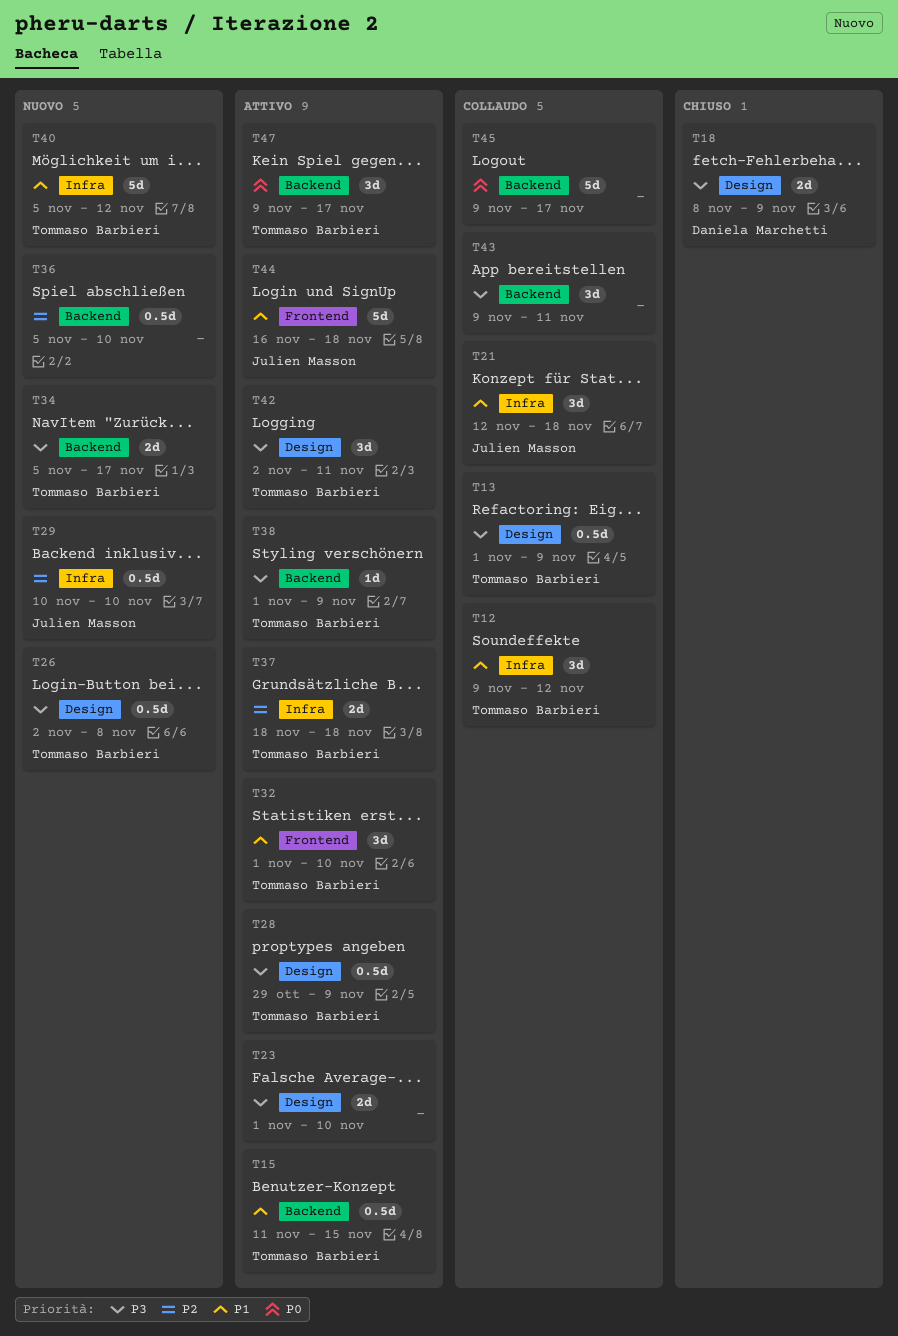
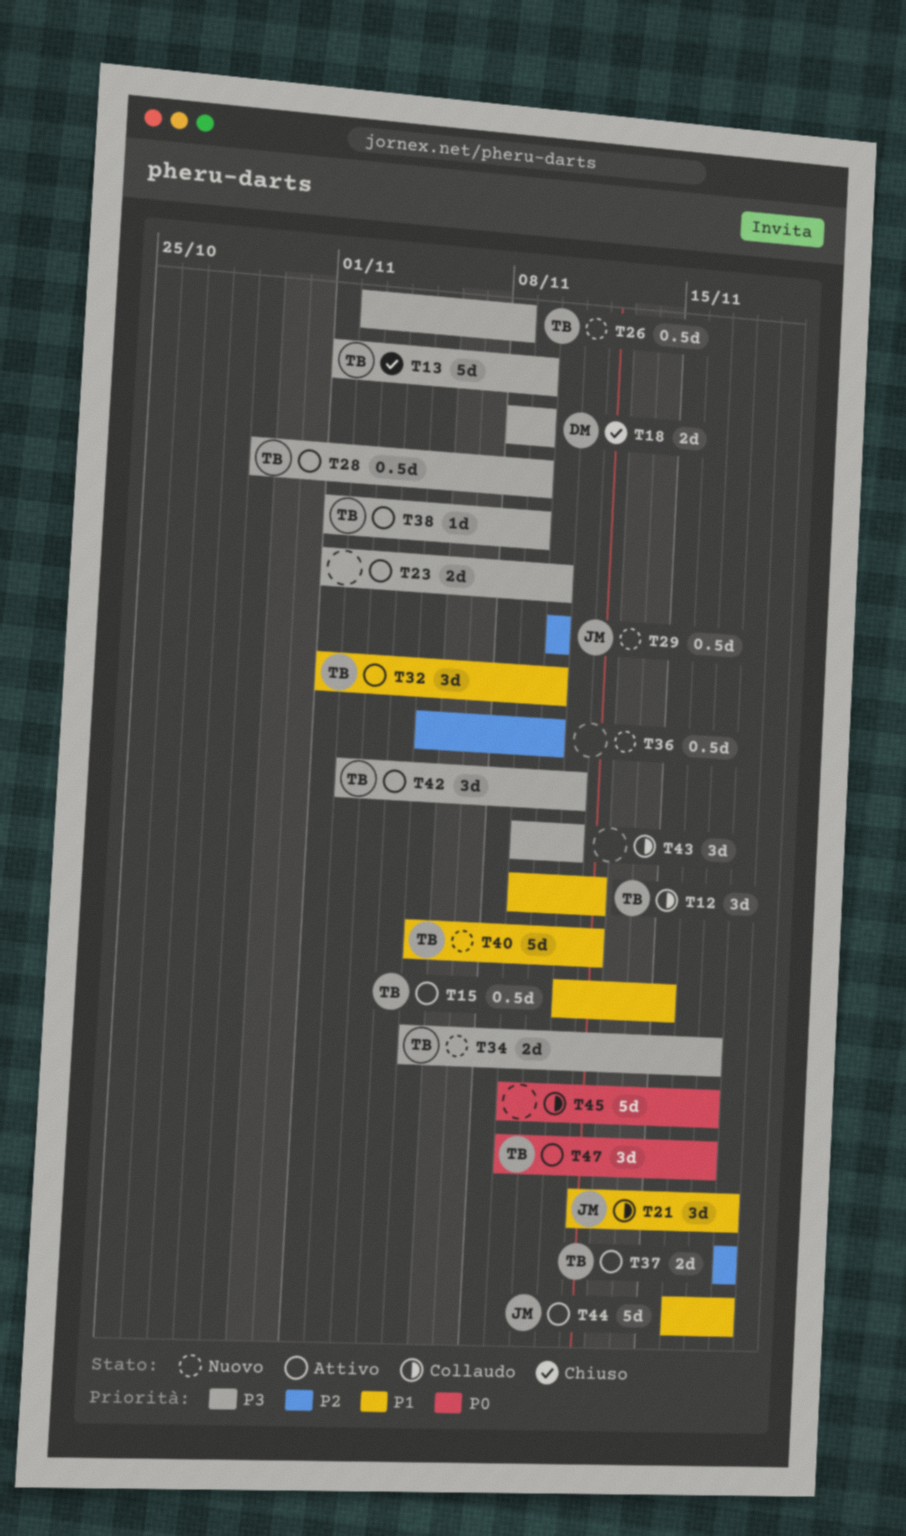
T13, status: Collaudo -> Chiuso
T13, estimate: 0.5d -> 5d

